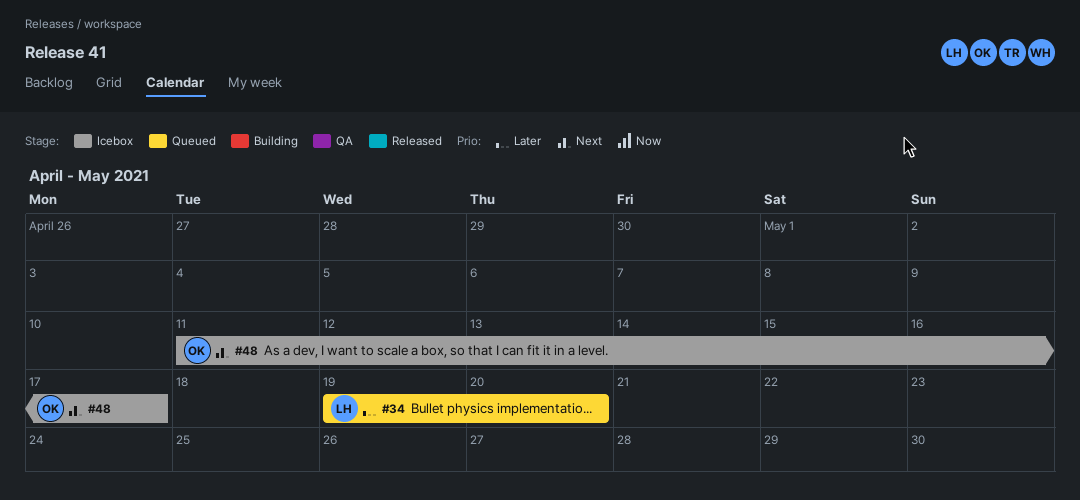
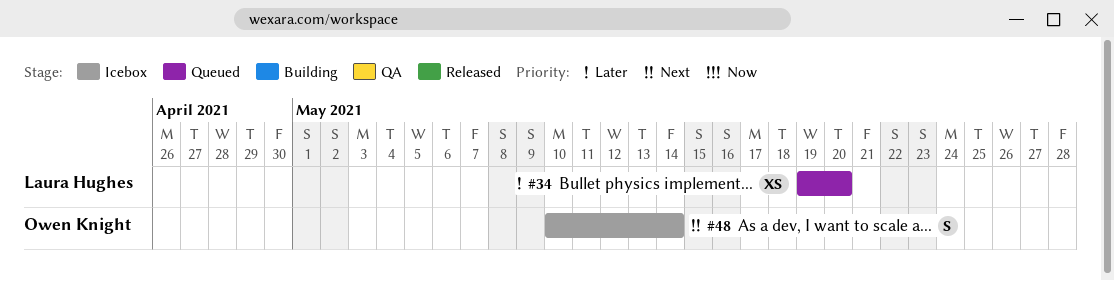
#48, start: May 11 -> May 10
#48, due: May 17 -> May 14

